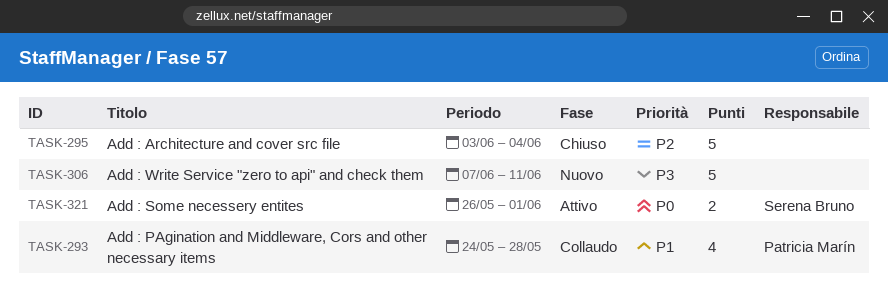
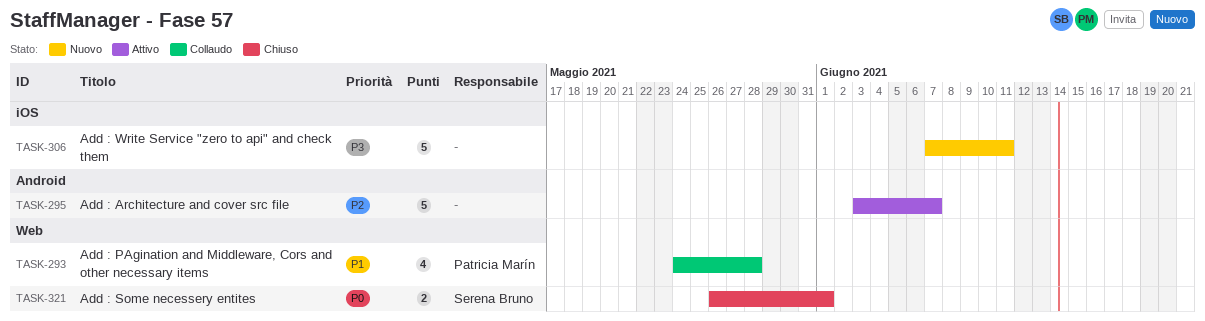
TASK-295, status: Chiuso -> Attivo
TASK-295, due: Jun 4 -> Jun 7
TASK-321, status: Attivo -> Chiuso

